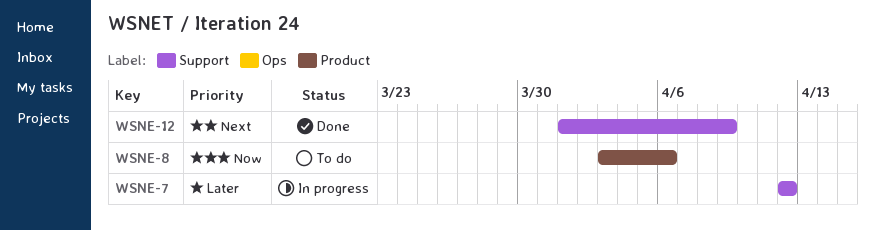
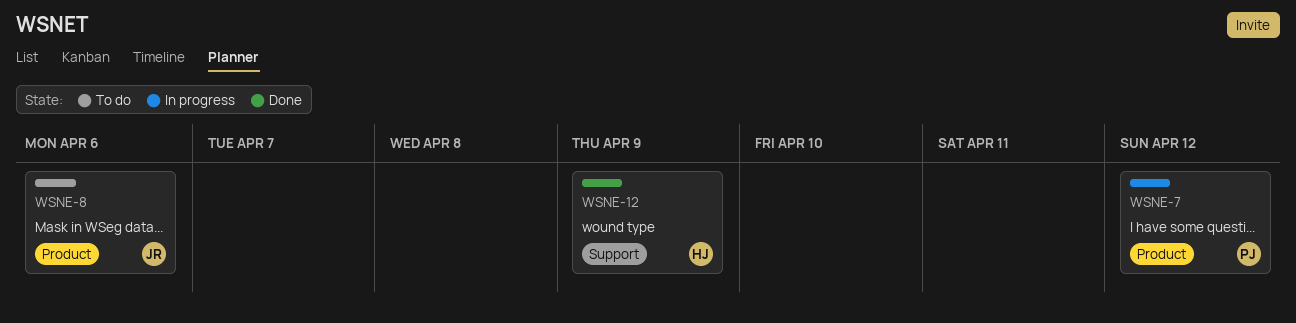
WSNE-7, label: Support -> Product

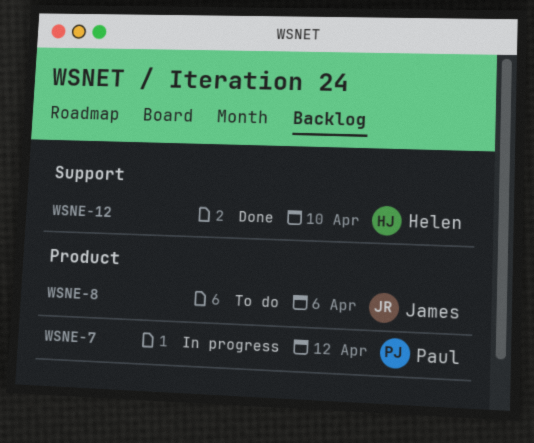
WSNE-12, due: Apr 9 -> Apr 10

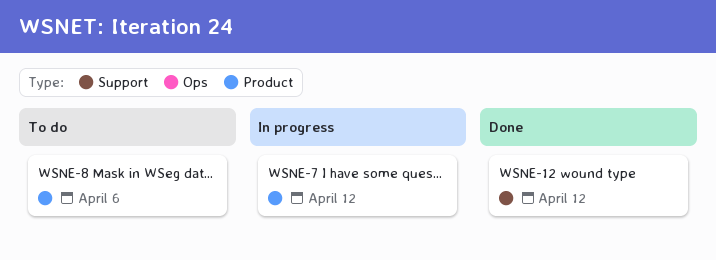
WSNE-12, due: Apr 10 -> Apr 12

